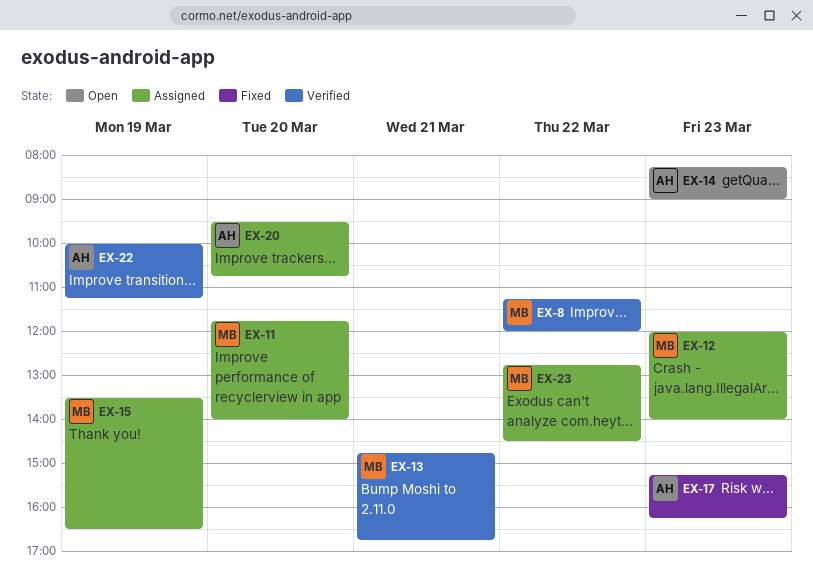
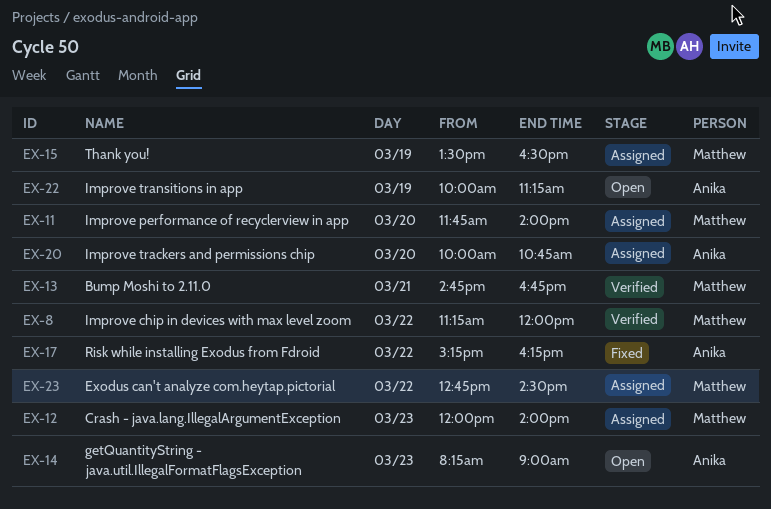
EX-17, day: Mar 23 -> Mar 22
EX-20, begins: 09:30 -> 10:00
EX-22, status: Verified -> Open

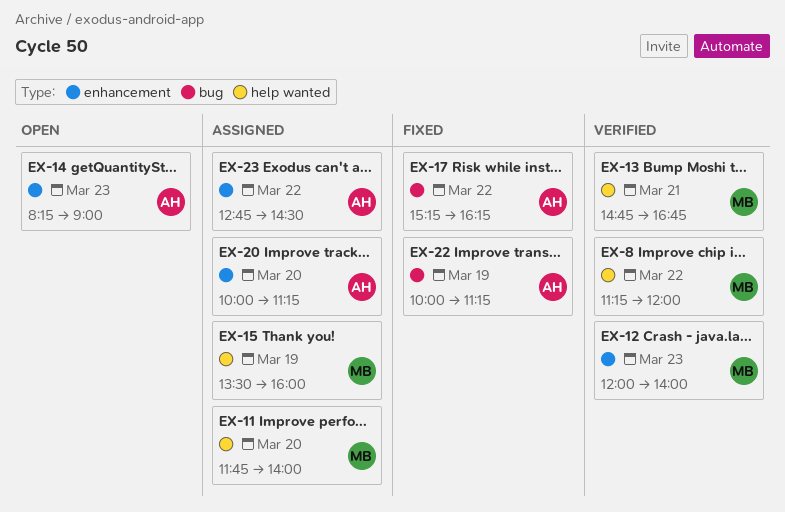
EX-12, status: Assigned -> Verified
EX-15, ends: 16:30 -> 16:00
EX-20, ends: 10:45 -> 11:15
EX-22, status: Open -> Fixed
EX-23, owner: Matthew -> Anika

